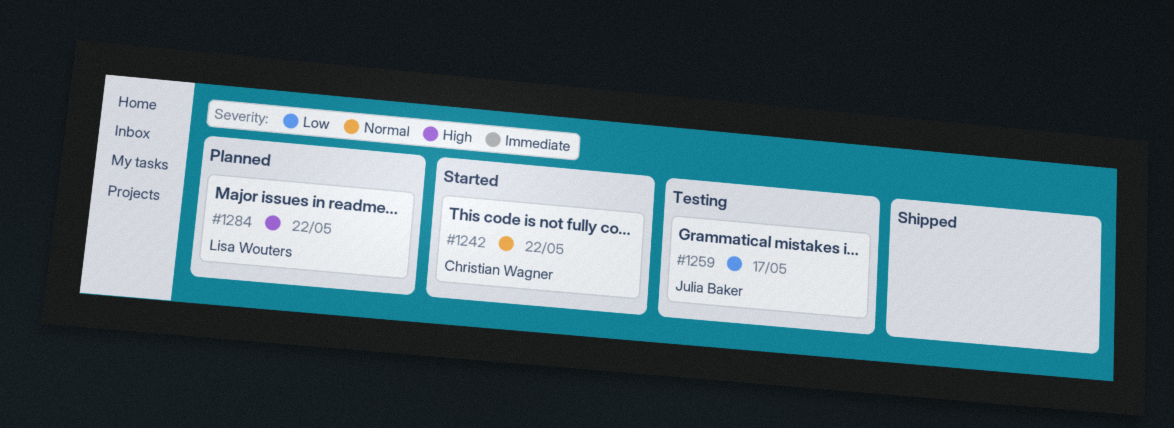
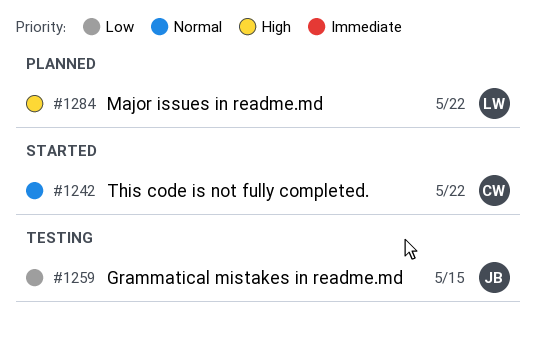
#1259, due: May 17 -> May 15

